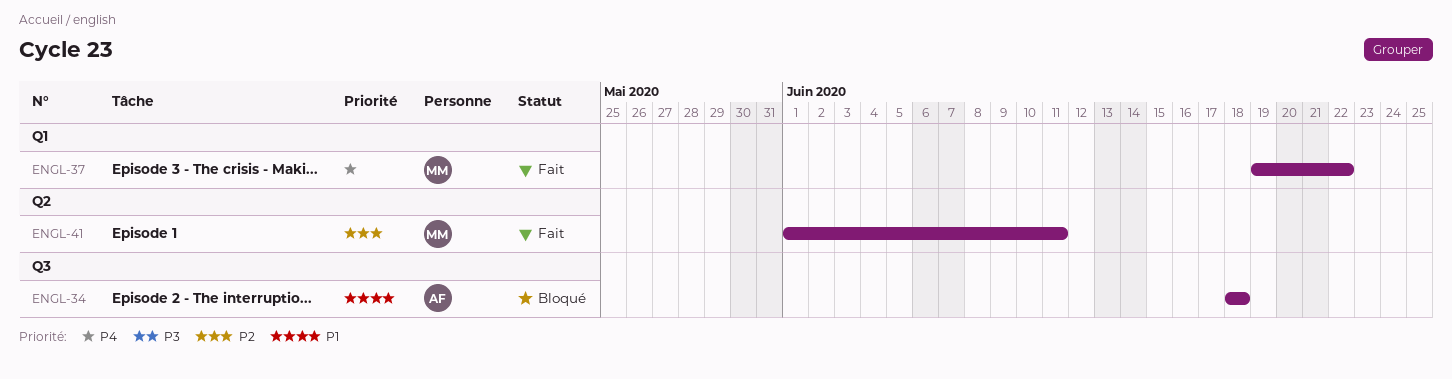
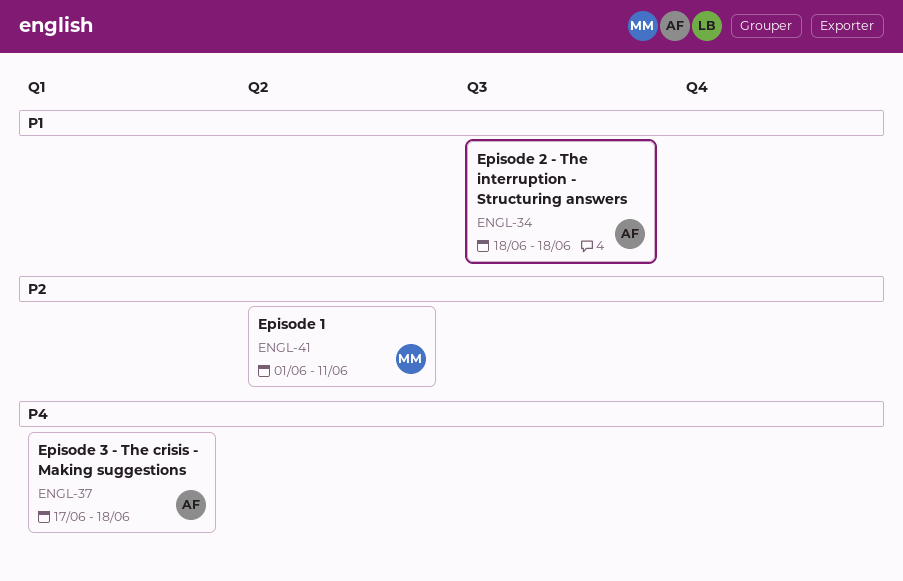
ENGL-37, owner: MM -> AF
ENGL-37, start: Jun 19 -> Jun 17
ENGL-37, due: Jun 22 -> Jun 18

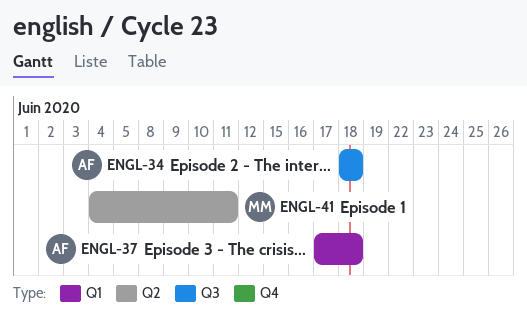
ENGL-41, start: Jun 1 -> Jun 4

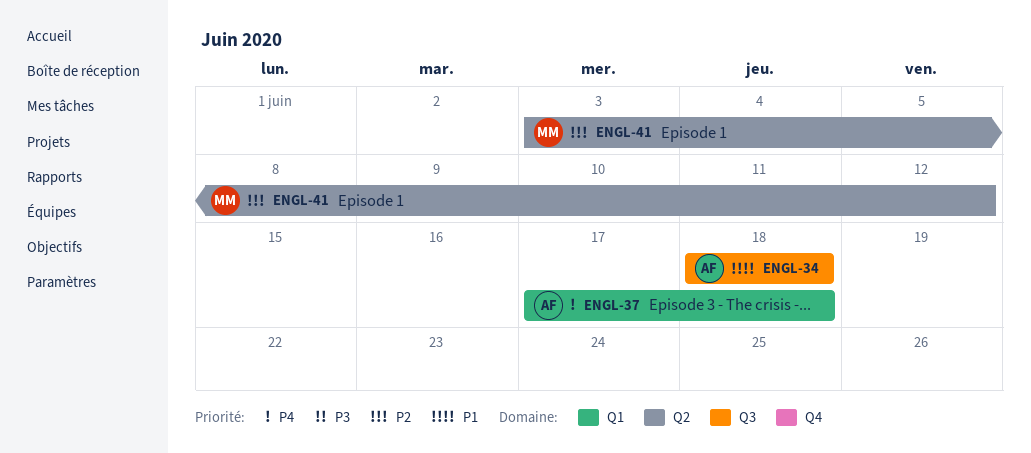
ENGL-41, start: Jun 4 -> Jun 3
ENGL-41, due: Jun 11 -> Jun 12

